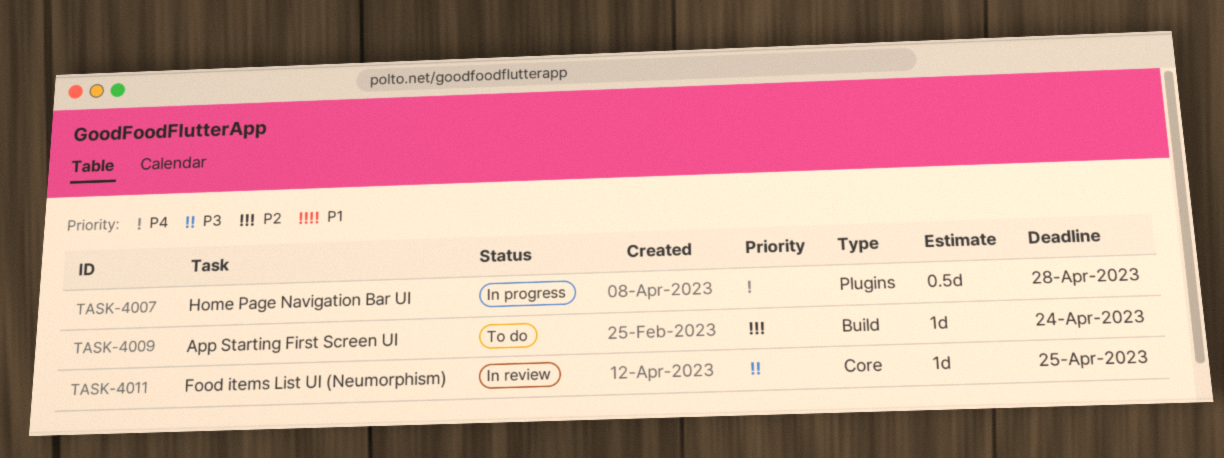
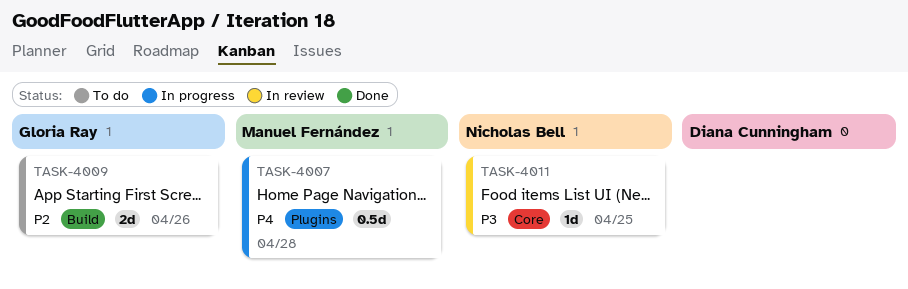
TASK-4009, estimate: 1d -> 2d
TASK-4009, due: Apr 24 -> Apr 26

